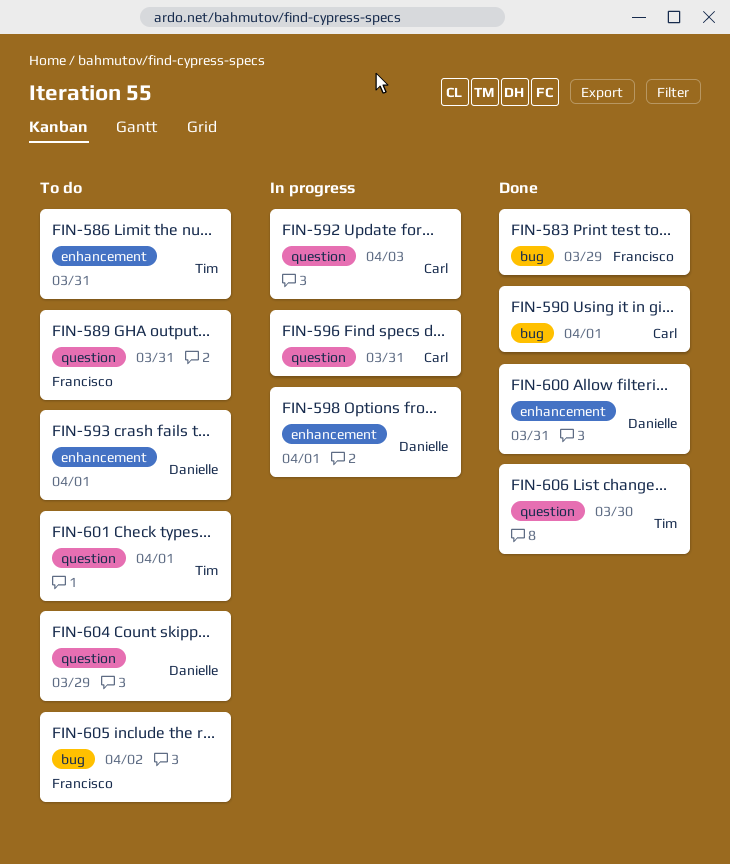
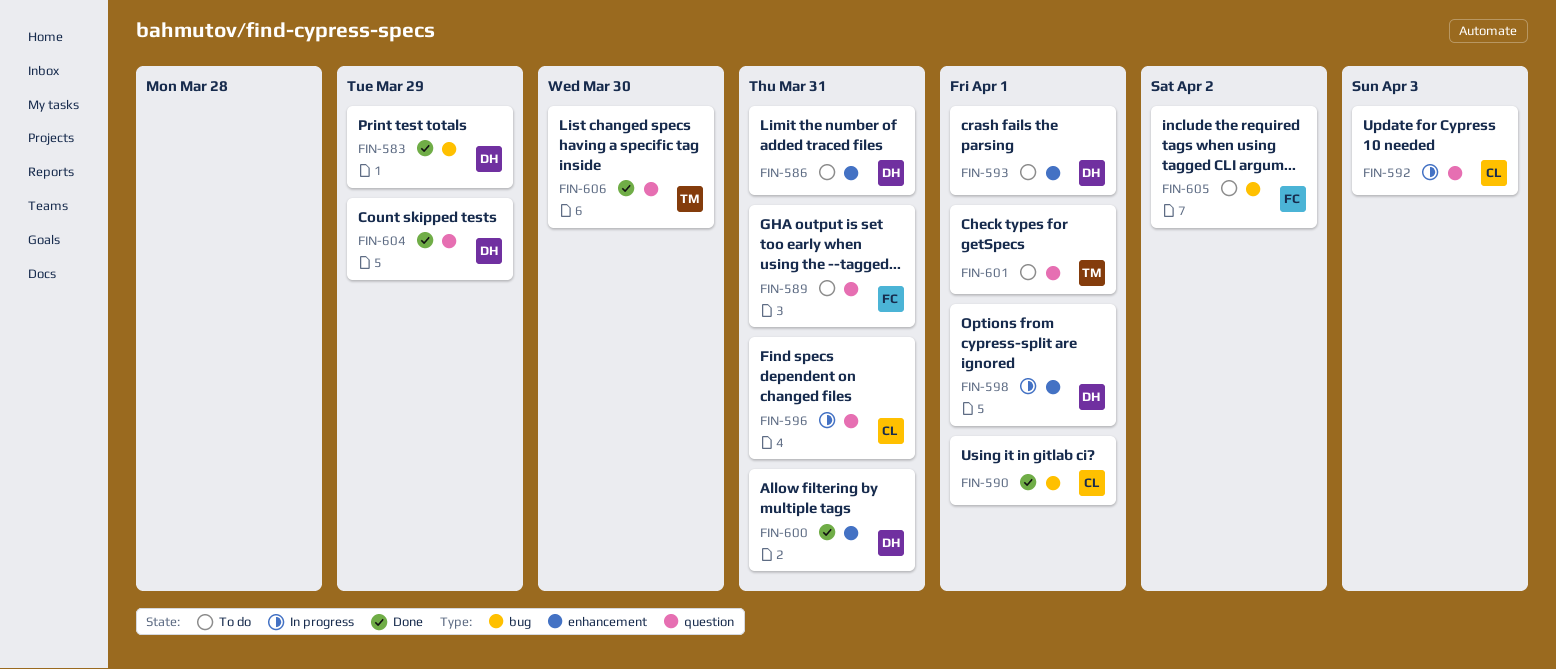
FIN-583, owner: Francisco -> Danielle
FIN-586, owner: Tim -> Danielle
FIN-604, status: To do -> Done

